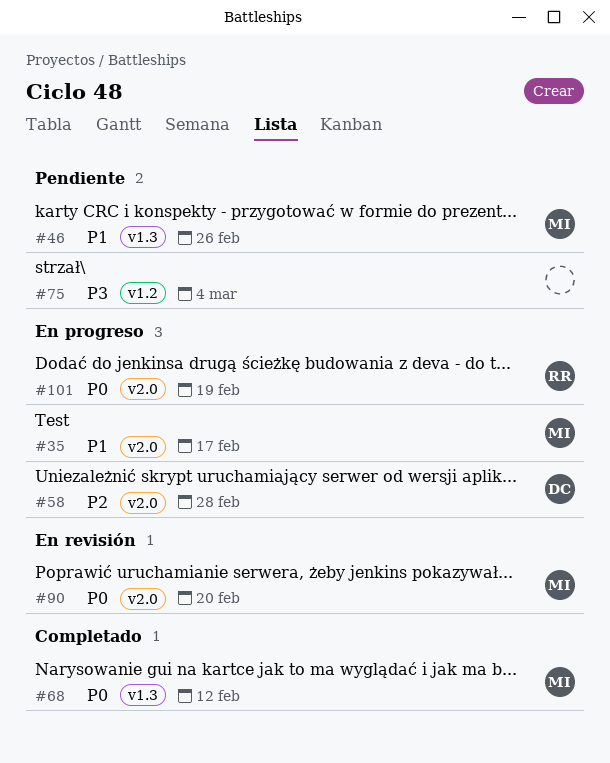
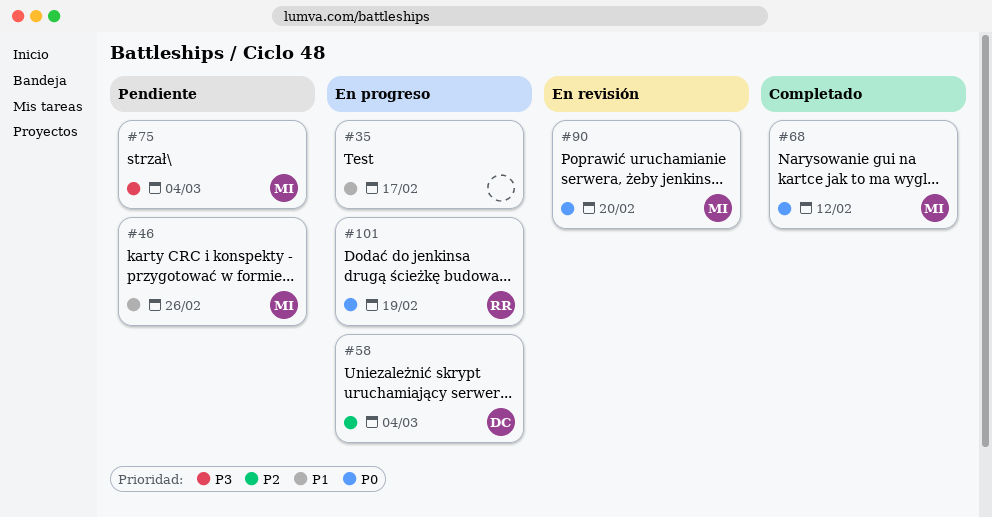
#35, owner: MI -> none
#58, due: Feb 28 -> Mar 4
#75, owner: none -> MI

